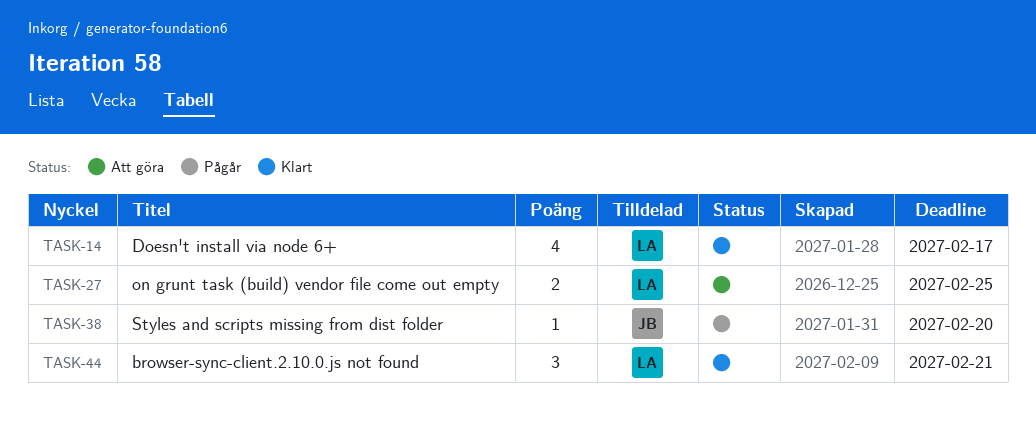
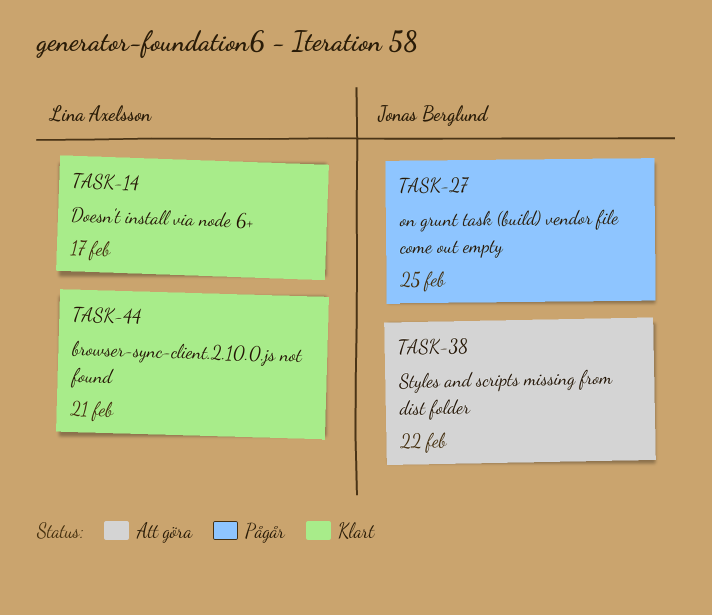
TASK-27, status: Att göra -> Pågår
TASK-27, owner: Lina Axelsson -> Jonas Berglund
TASK-38, status: Pågår -> Att göra
TASK-38, due: Feb 20 -> Feb 22

